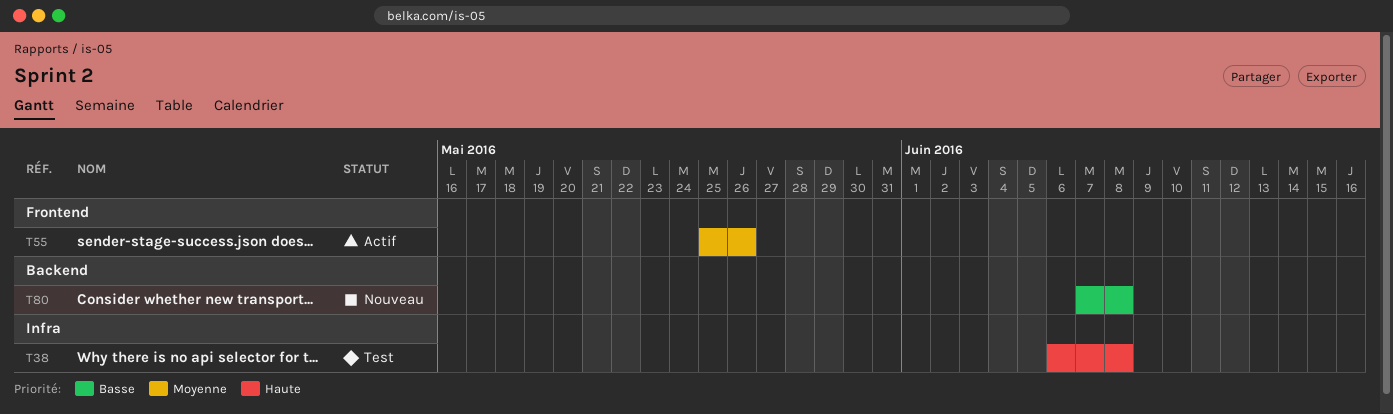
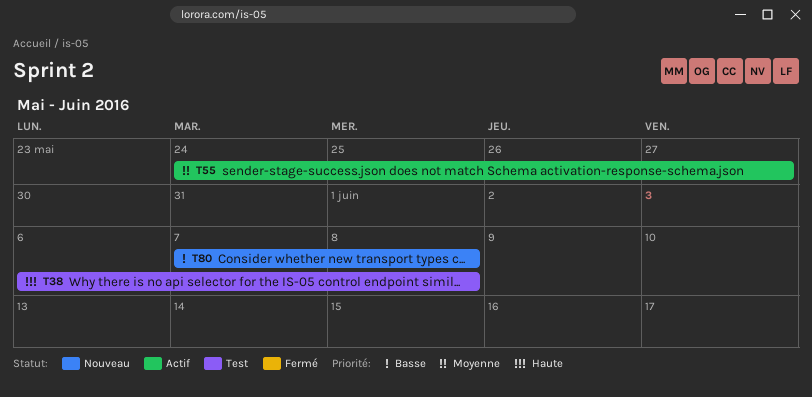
T55, start: May 25 -> May 24
T55, due: May 26 -> May 27

